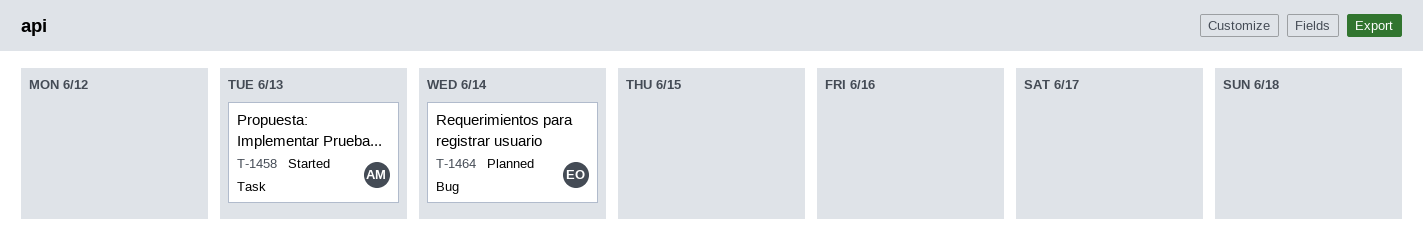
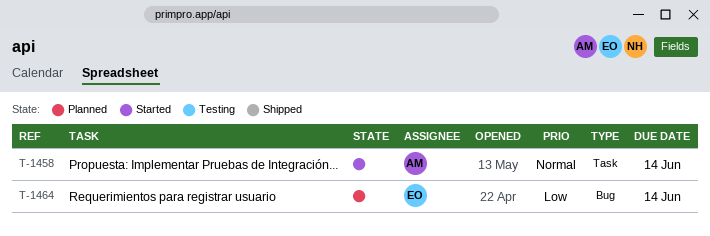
T-1458, due: Jun 13 -> Jun 14

